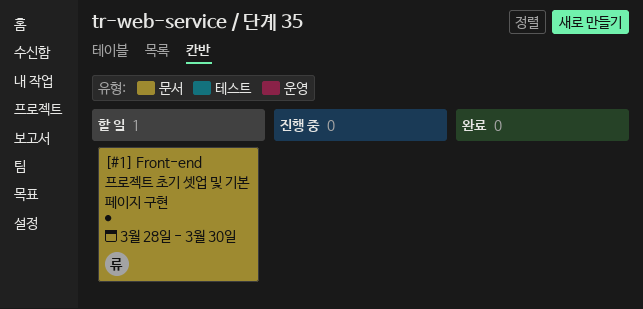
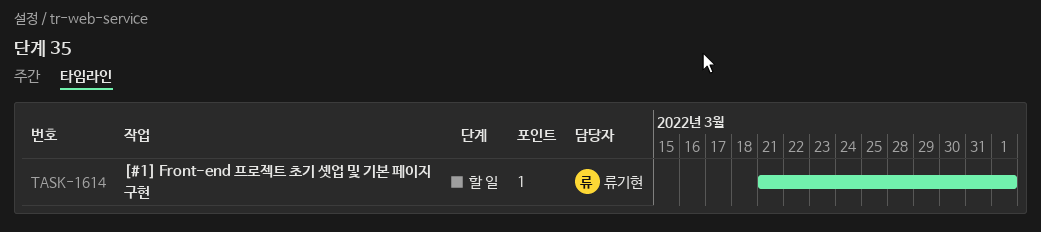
[#1] Front-end 프로젝트 초기 셋업 및 기본 페이지 구현, start: Mar 28 -> Mar 21
[#1] Front-end 프로젝트 초기 셋업 및 기본 페이지 구현, due: Mar 30 -> Apr 1

